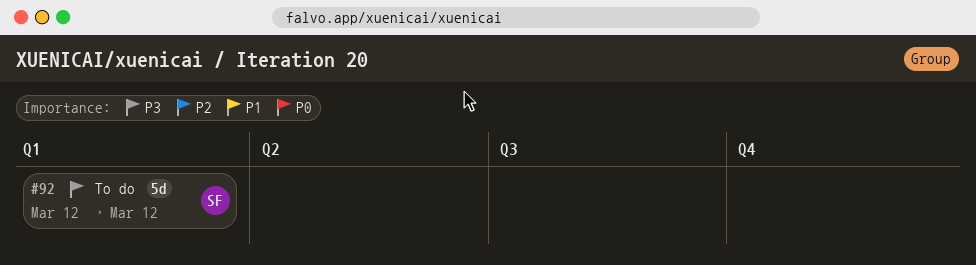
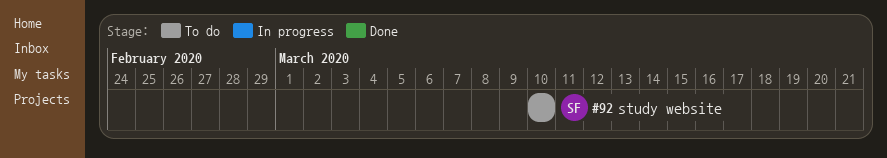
#92, start: Mar 12 -> Mar 10
#92, due: Mar 12 -> Mar 10

